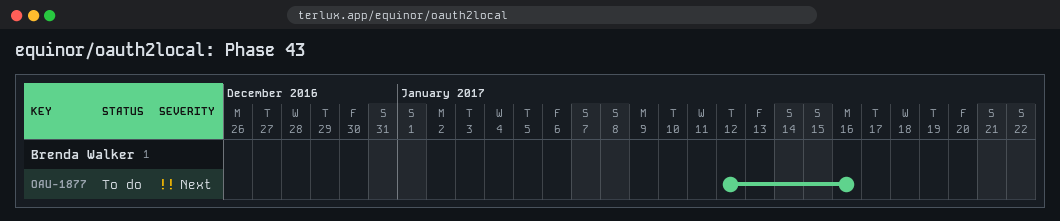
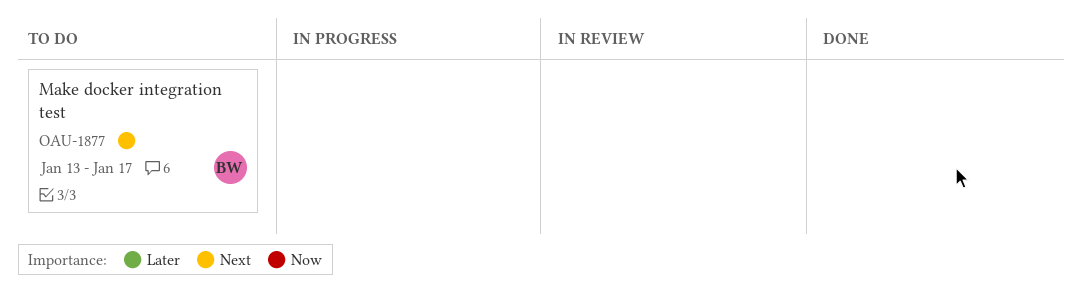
OAU-1877, start: Jan 12 -> Jan 13
OAU-1877, due: Jan 16 -> Jan 17

